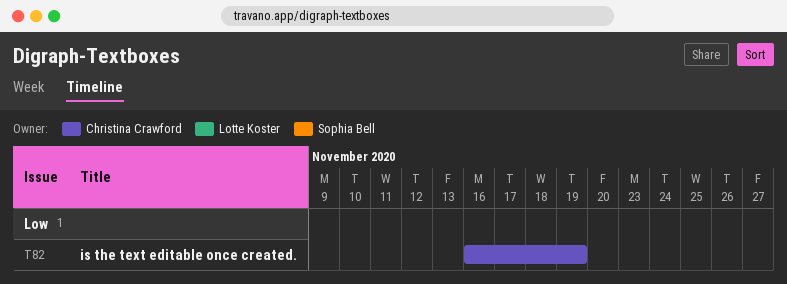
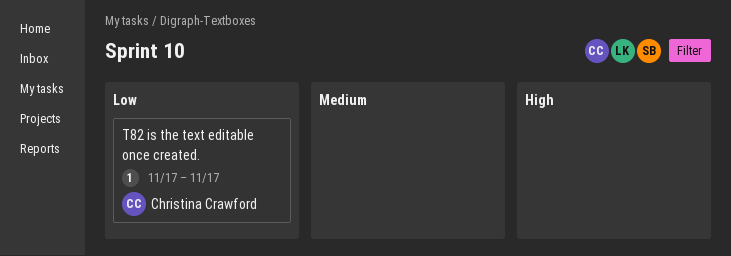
T82, start: Nov 16 -> Nov 17
T82, due: Nov 19 -> Nov 17

